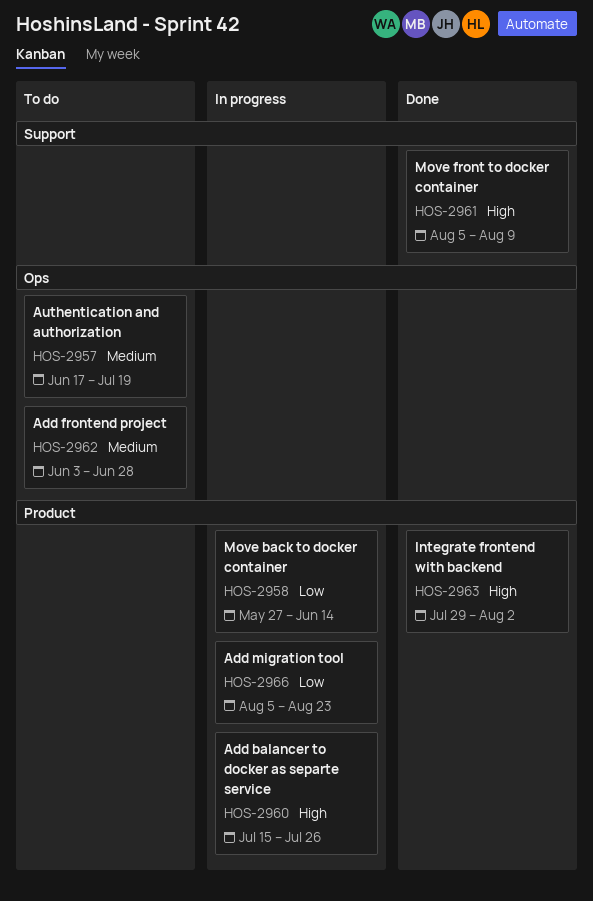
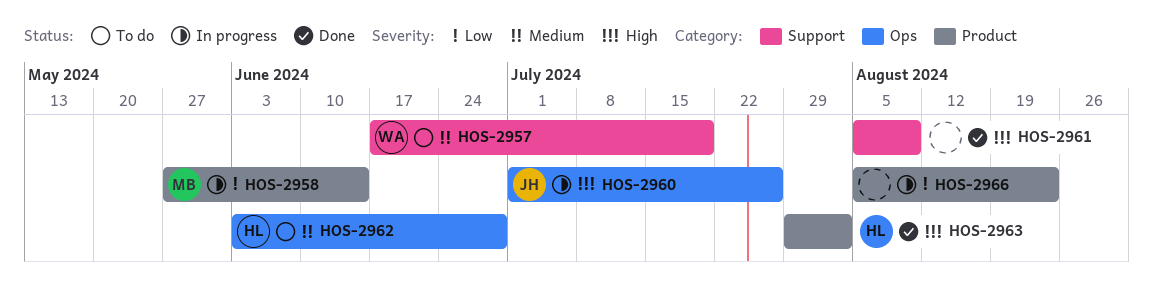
HOS-2957, label: Ops -> Support
HOS-2960, label: Product -> Ops
HOS-2960, start: Jul 15 -> Jul 1

